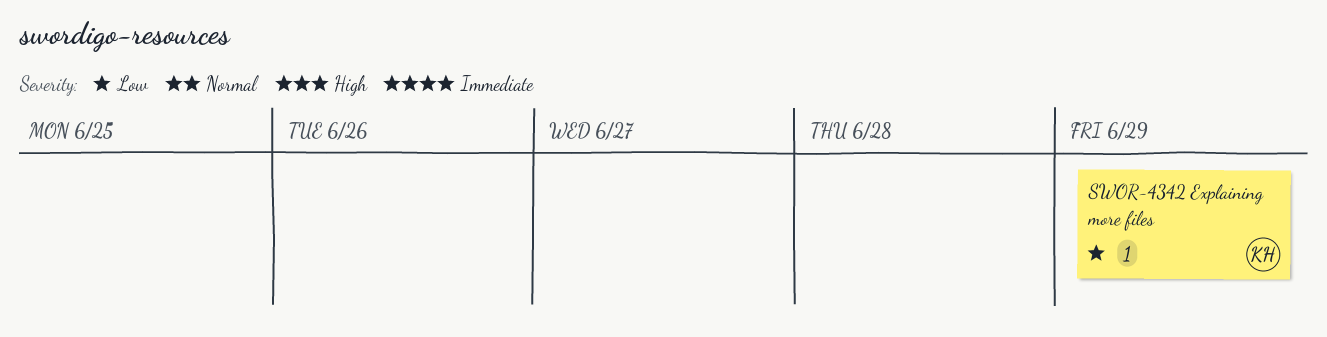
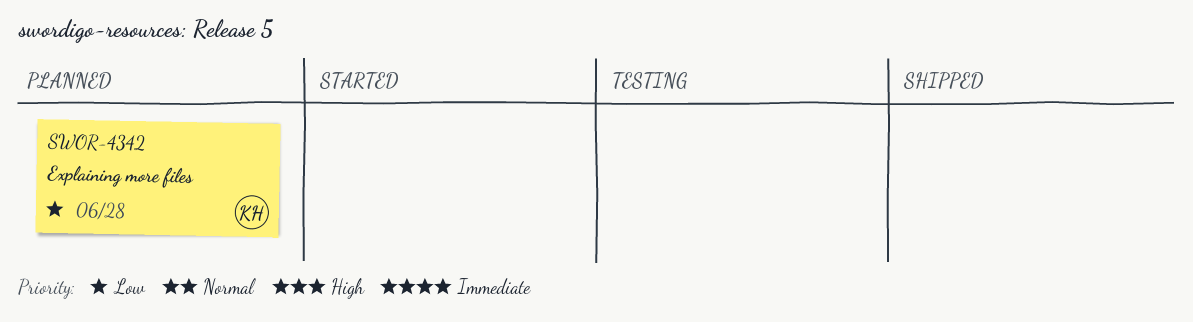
SWOR-4342, due: Jun 29 -> Jun 28

